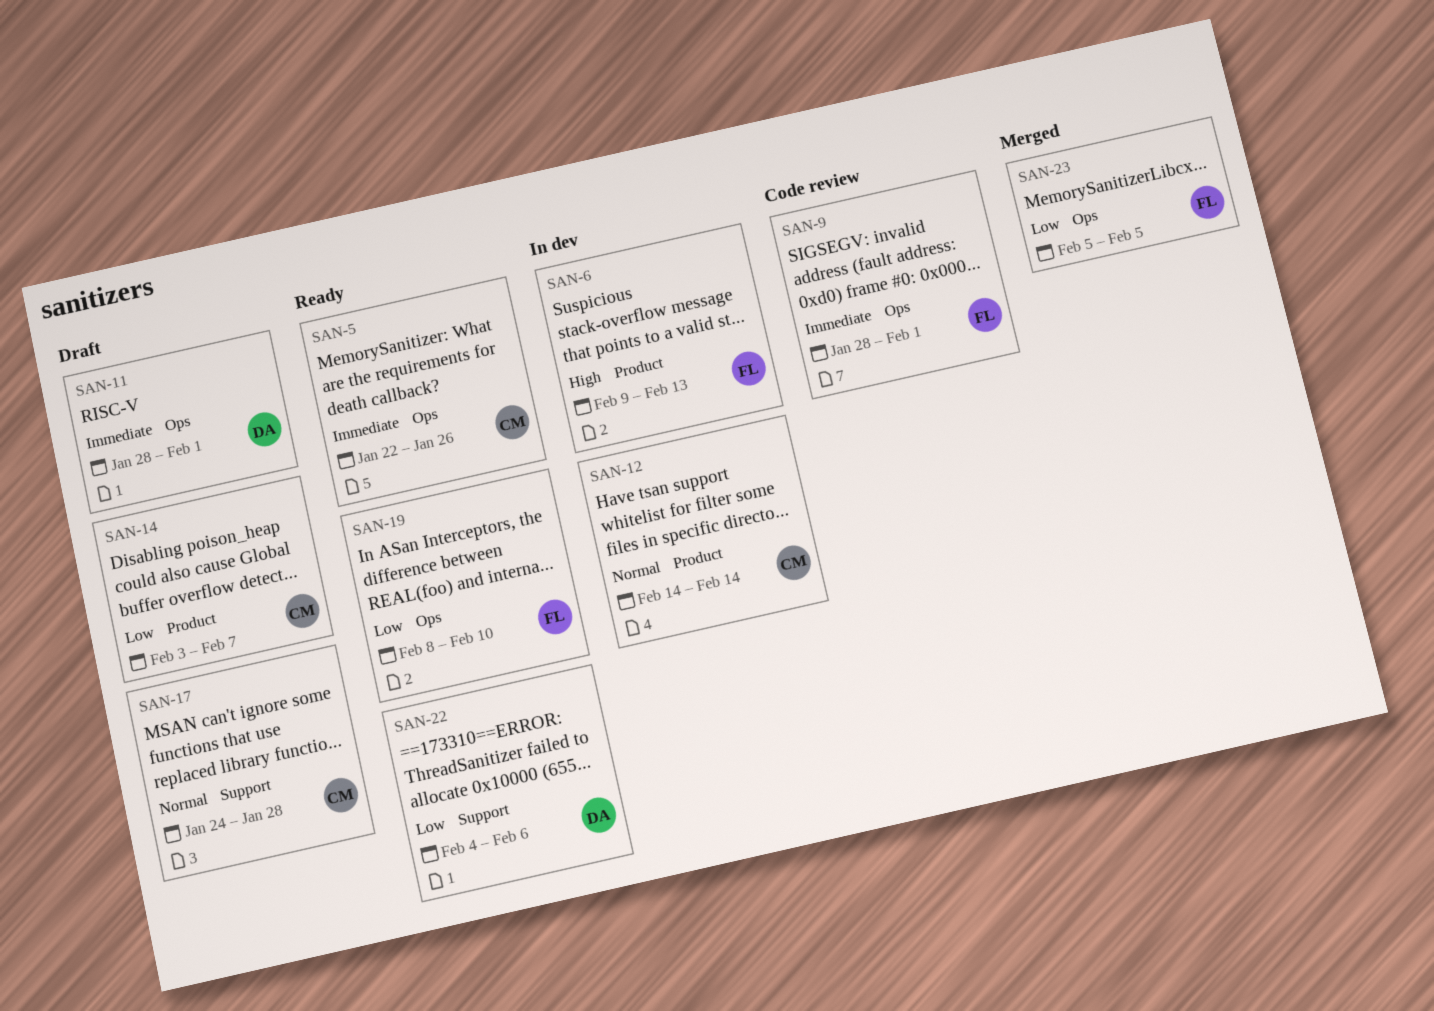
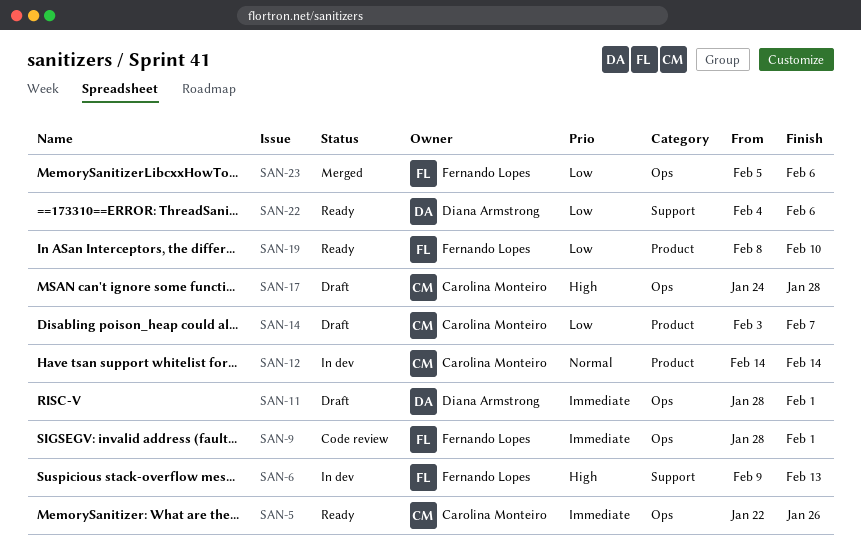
SAN-6, label: Product -> Support
SAN-17, priority: Normal -> High
SAN-17, label: Support -> Ops
SAN-19, label: Ops -> Product
SAN-23, due: Feb 5 -> Feb 6

